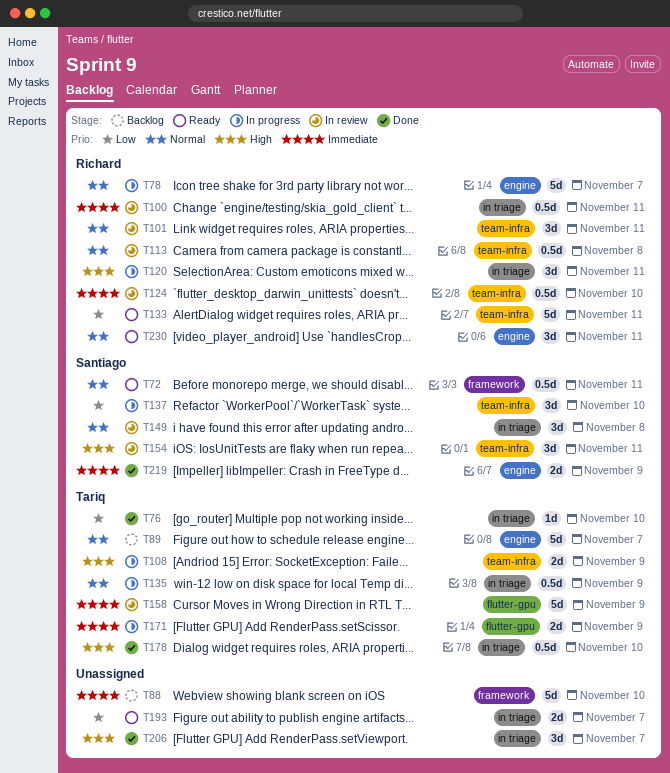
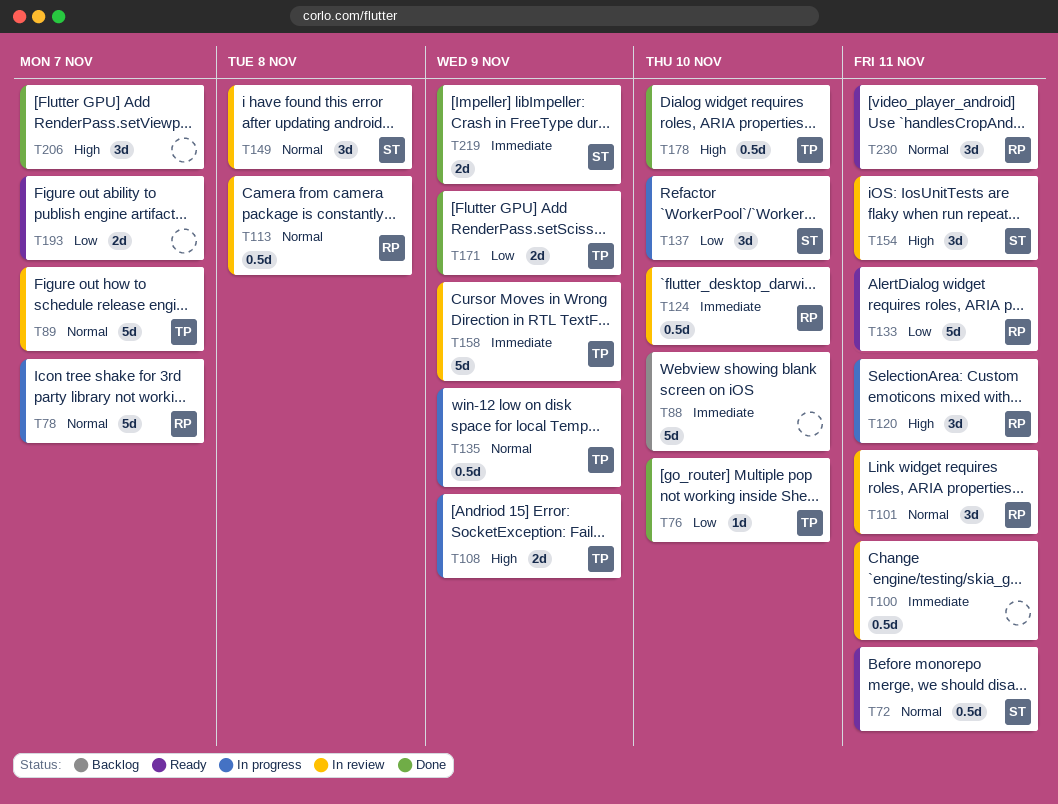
T89, status: Backlog -> In review
T100, owner: Richard -> none
T171, status: In progress -> Done
T171, priority: Immediate -> Low

